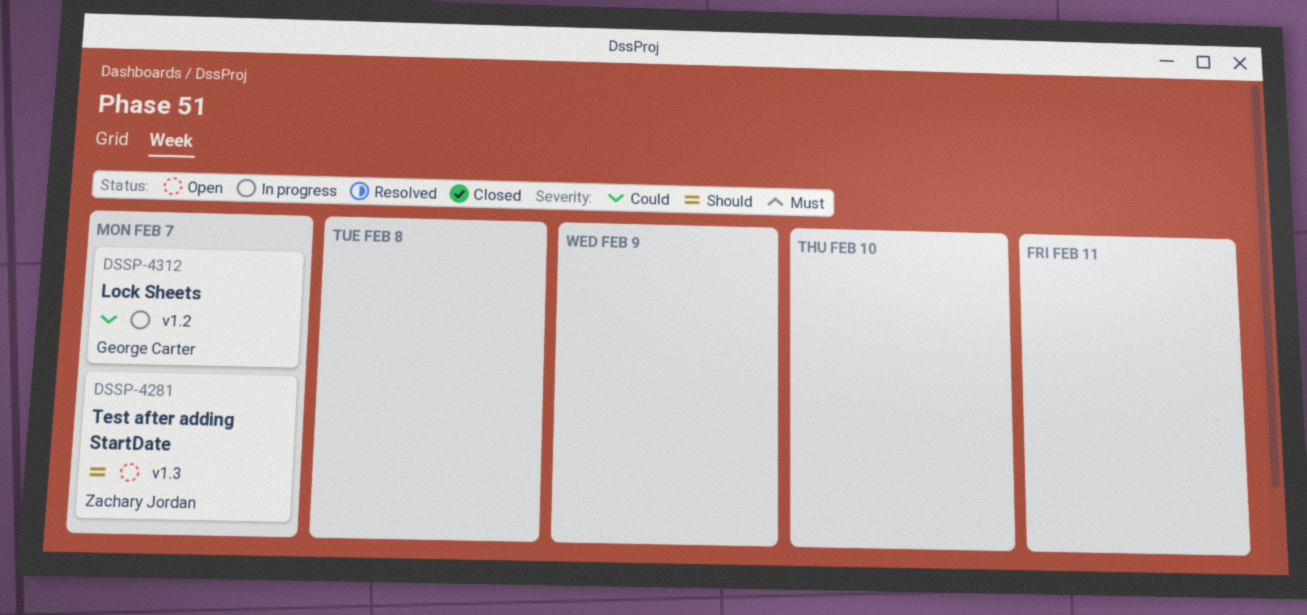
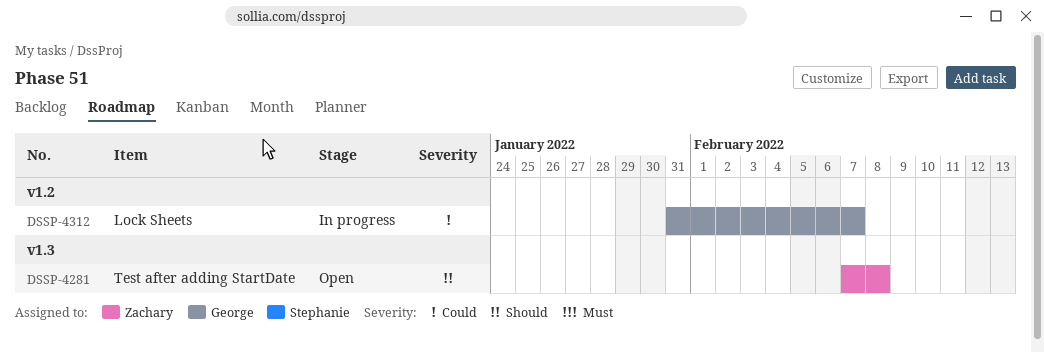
DSSP-4281, due: Feb 7 -> Feb 8

